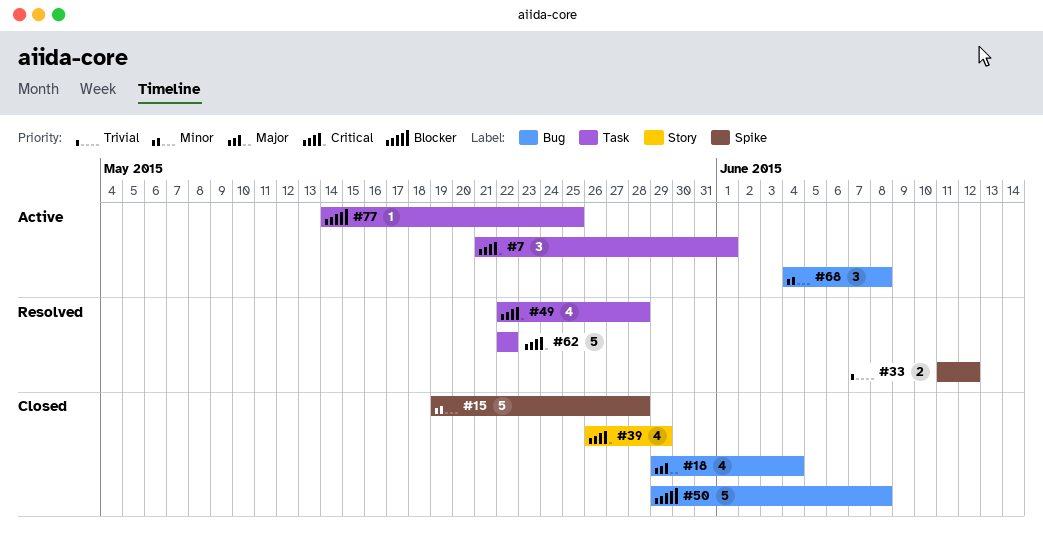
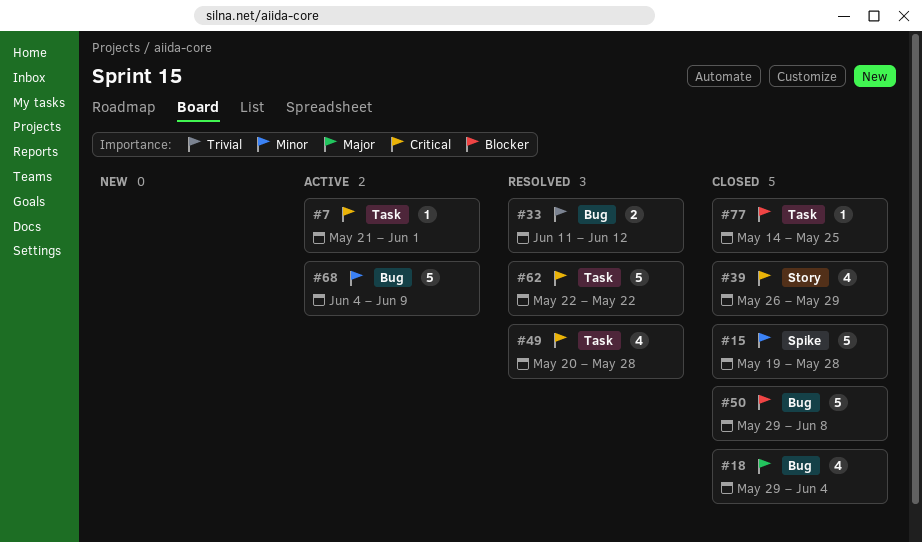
#7, estimate: 3 -> 1
#33, label: Spike -> Bug
#49, start: May 22 -> May 20
#68, estimate: 3 -> 5
#68, due: Jun 8 -> Jun 9
#77, status: Active -> Closed

